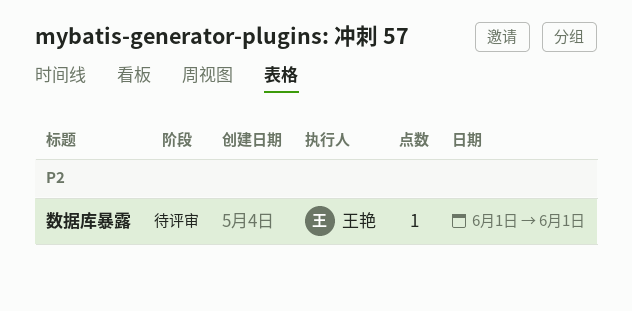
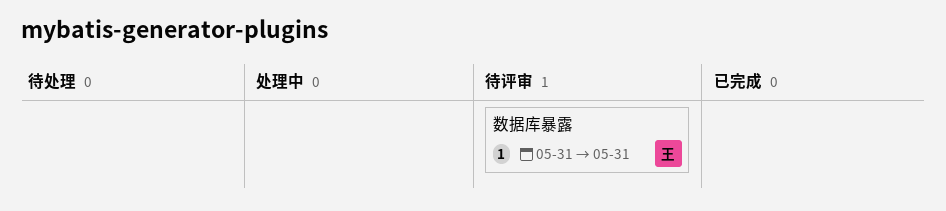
数据库暴露, start: Jun 1 -> May 31
数据库暴露, due: Jun 1 -> May 31

